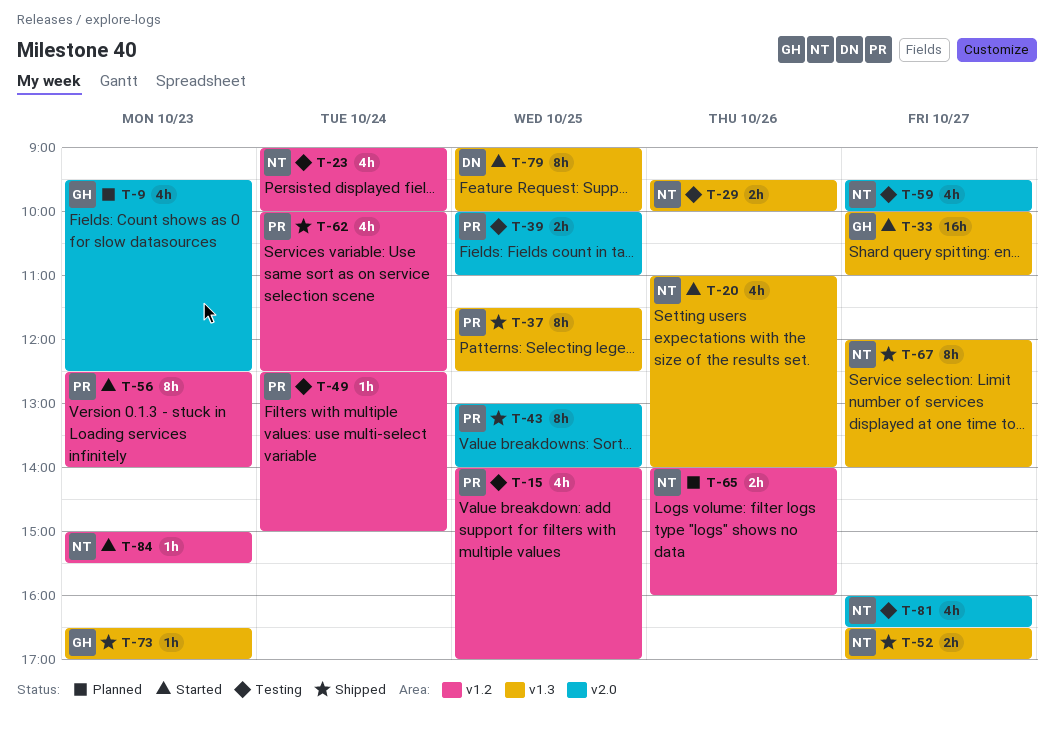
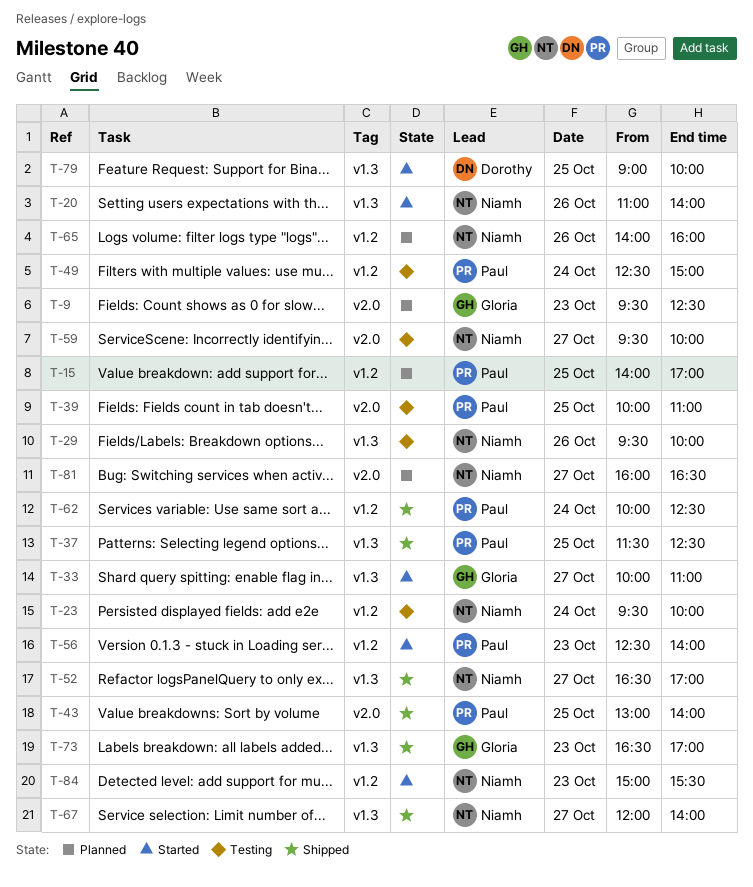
T-15, status: Testing -> Planned
T-23, begins: 09:00 -> 09:30
T-81, status: Testing -> Planned

